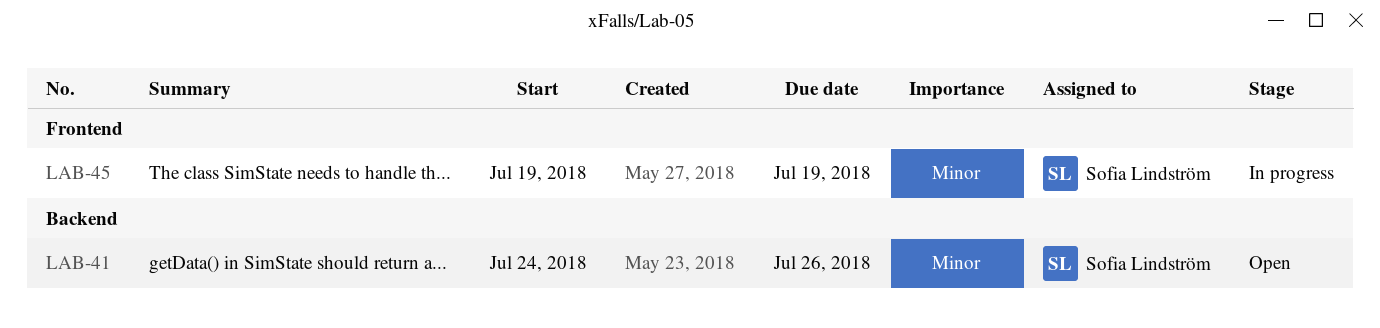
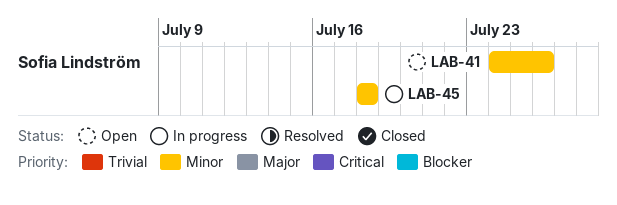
LAB-45, start: Jul 19 -> Jul 18
LAB-45, due: Jul 19 -> Jul 18

